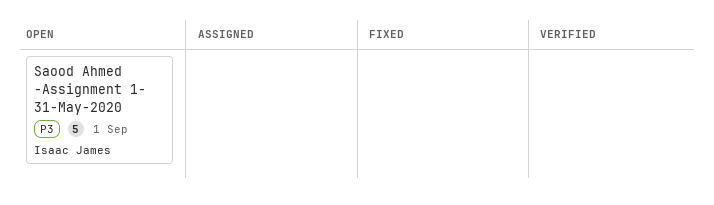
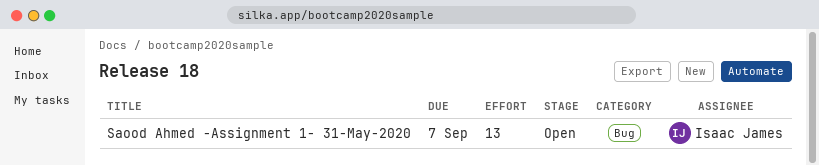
Saood Ahmed -Assignment 1- 31-May-2020, estimate: 5 -> 13
Saood Ahmed -Assignment 1- 31-May-2020, due: Sep 1 -> Sep 7

